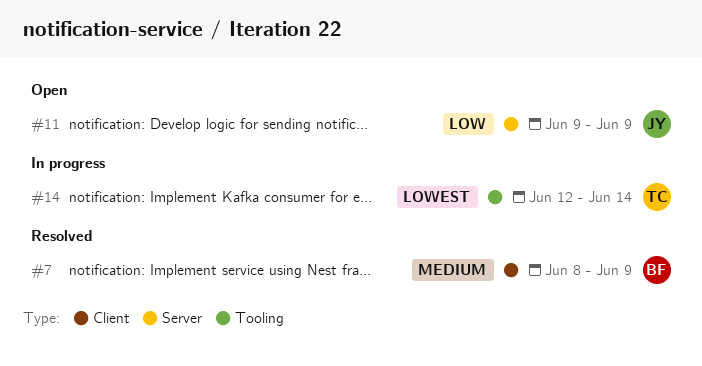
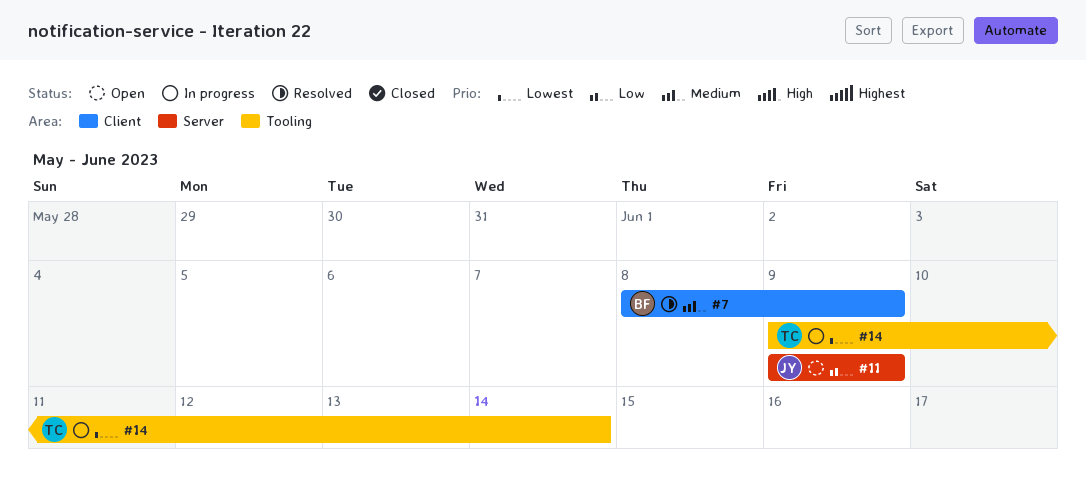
#14, start: Jun 12 -> Jun 9

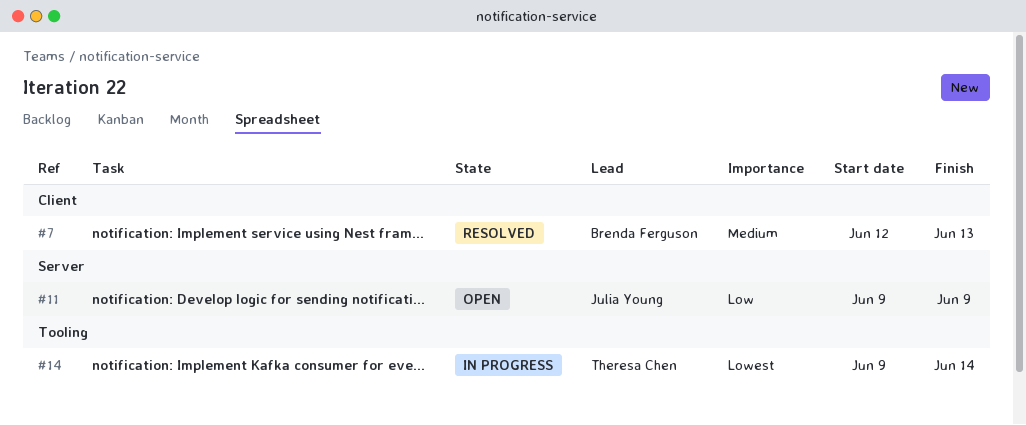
#7, start: Jun 8 -> Jun 12
#7, due: Jun 9 -> Jun 13

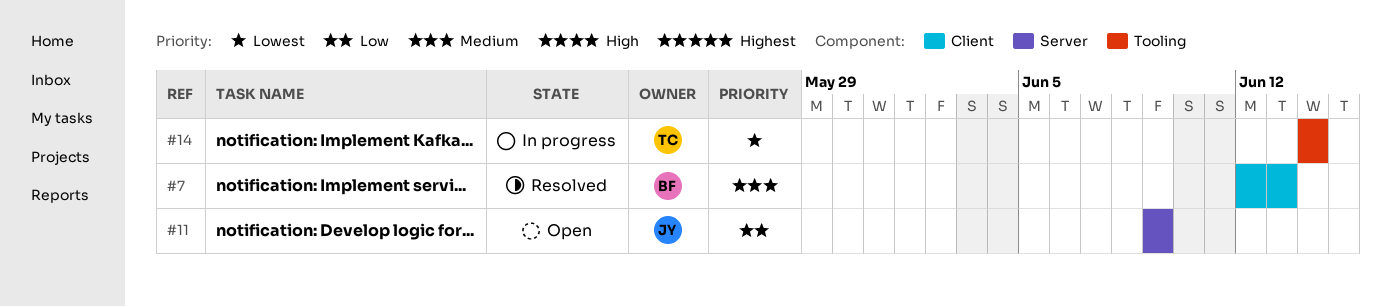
#14, start: Jun 9 -> Jun 14

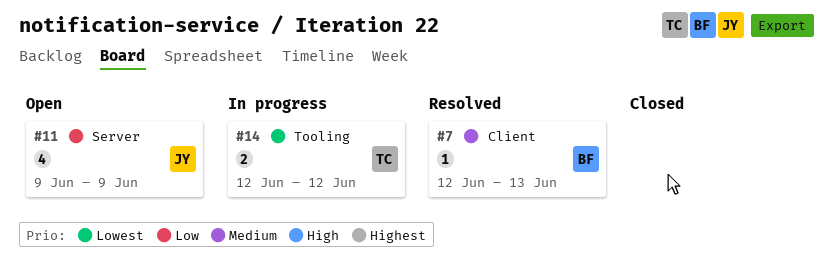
#14, start: Jun 14 -> Jun 12
#14, due: Jun 14 -> Jun 12

